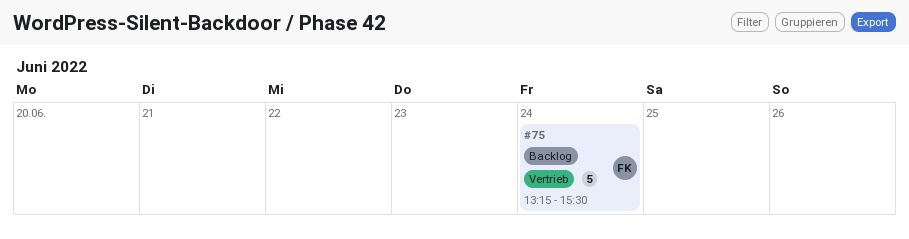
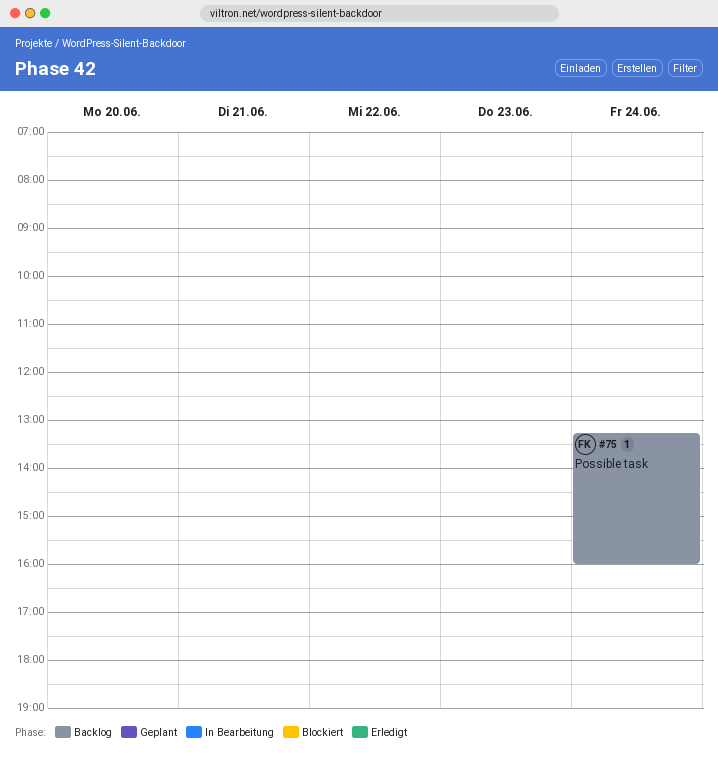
#75, estimate: 5 -> 1
#75, ends: 15:30 -> 16:00

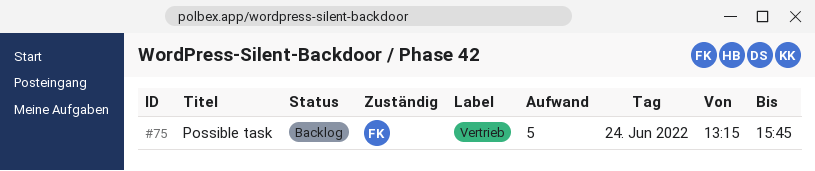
#75, estimate: 1 -> 5
#75, ends: 16:00 -> 15:45

